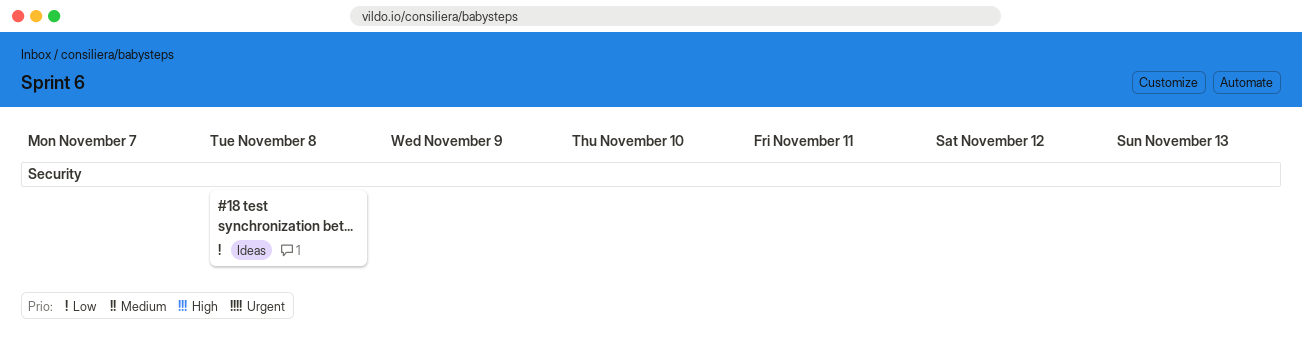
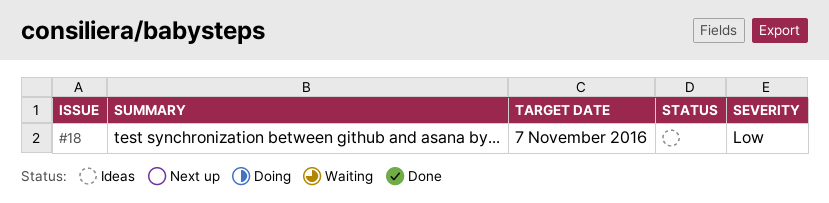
#18, due: Nov 8 -> Nov 7

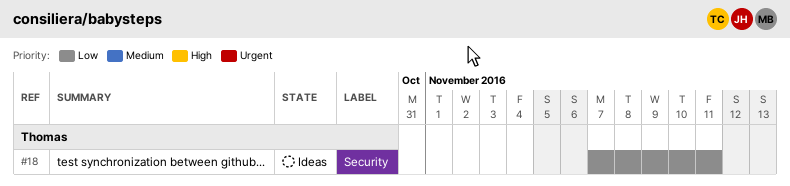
#18, due: Nov 7 -> Nov 11

